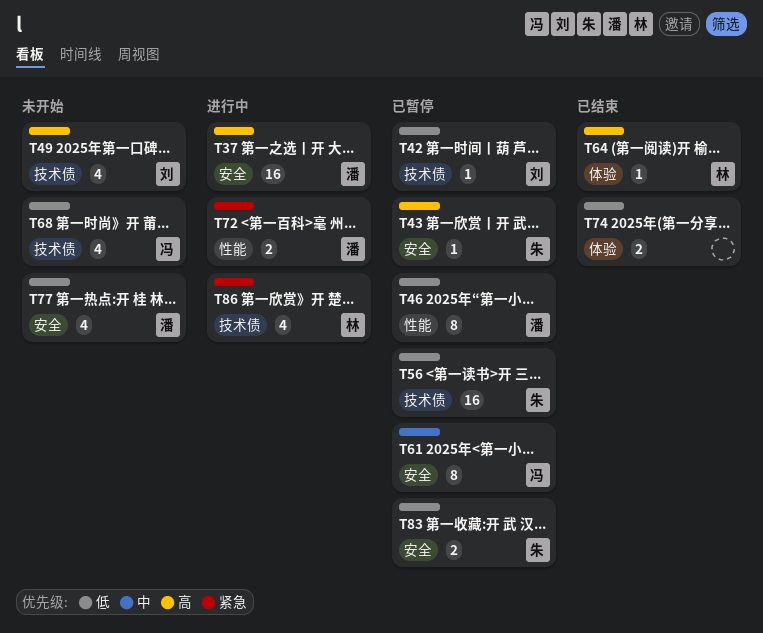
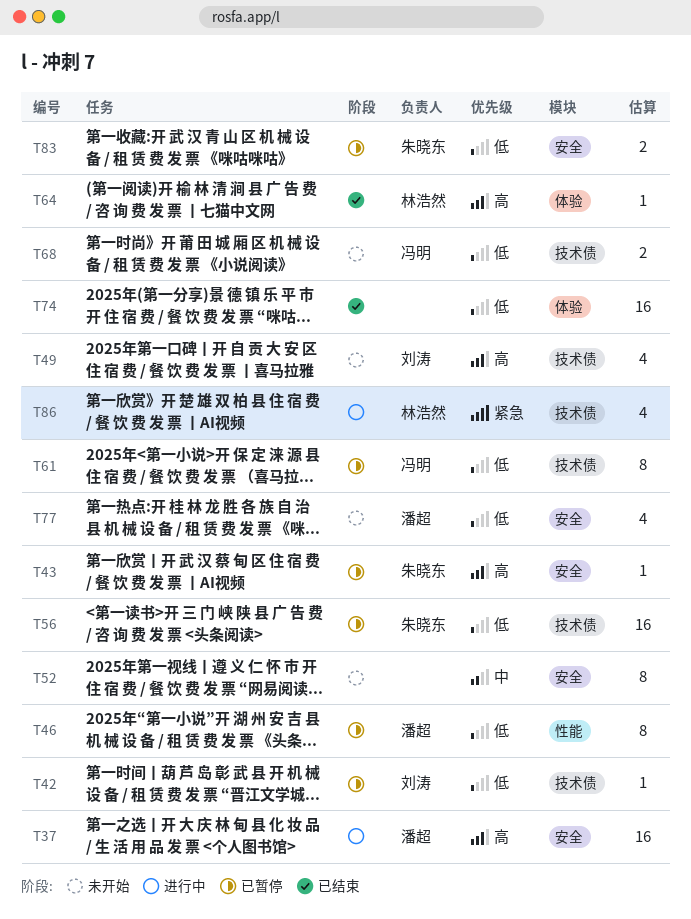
T52: none -> present
T61, priority: 中 -> 低
T61, label: 安全 -> 技术债
T68, estimate: 4 -> 2
T72: present -> none
T74, estimate: 2 -> 16

